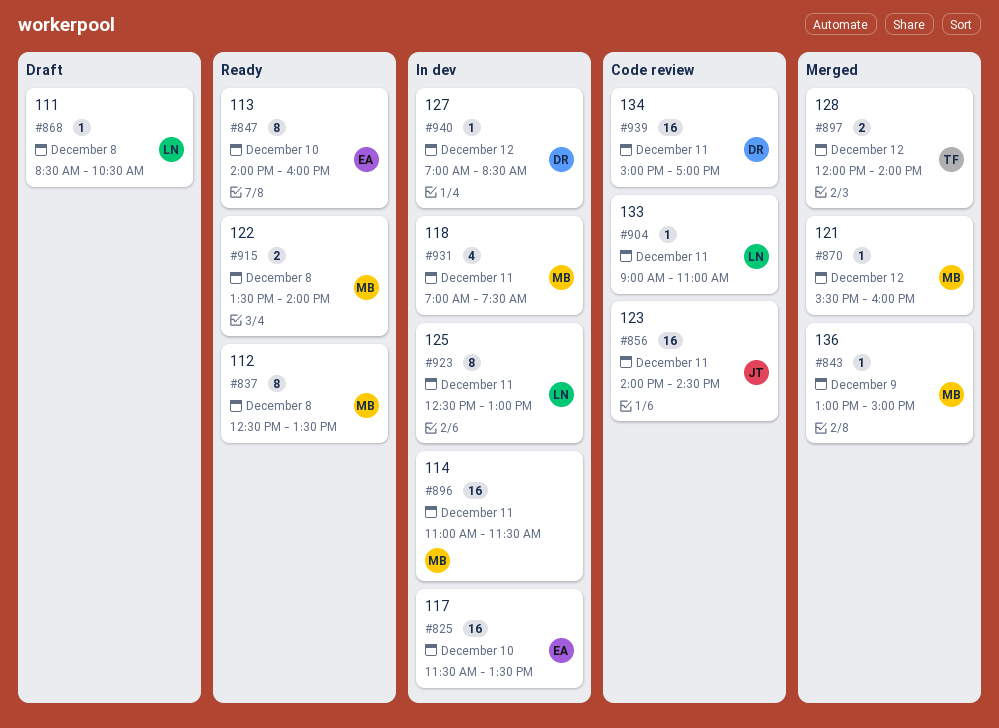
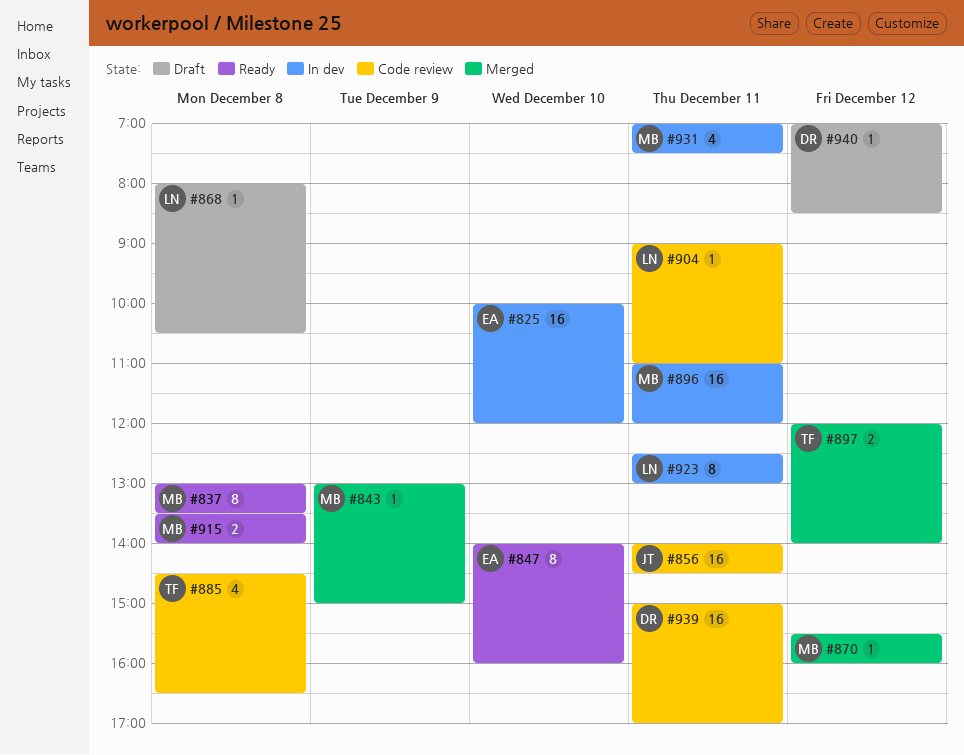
#825, begins: 11:30 -> 10:00
#825, ends: 13:30 -> 12:00
#837, begins: 12:30 -> 13:00
#868, begins: 08:30 -> 08:00
#885: none -> present
#896, ends: 11:30 -> 12:00
#940, status: In dev -> Draft

